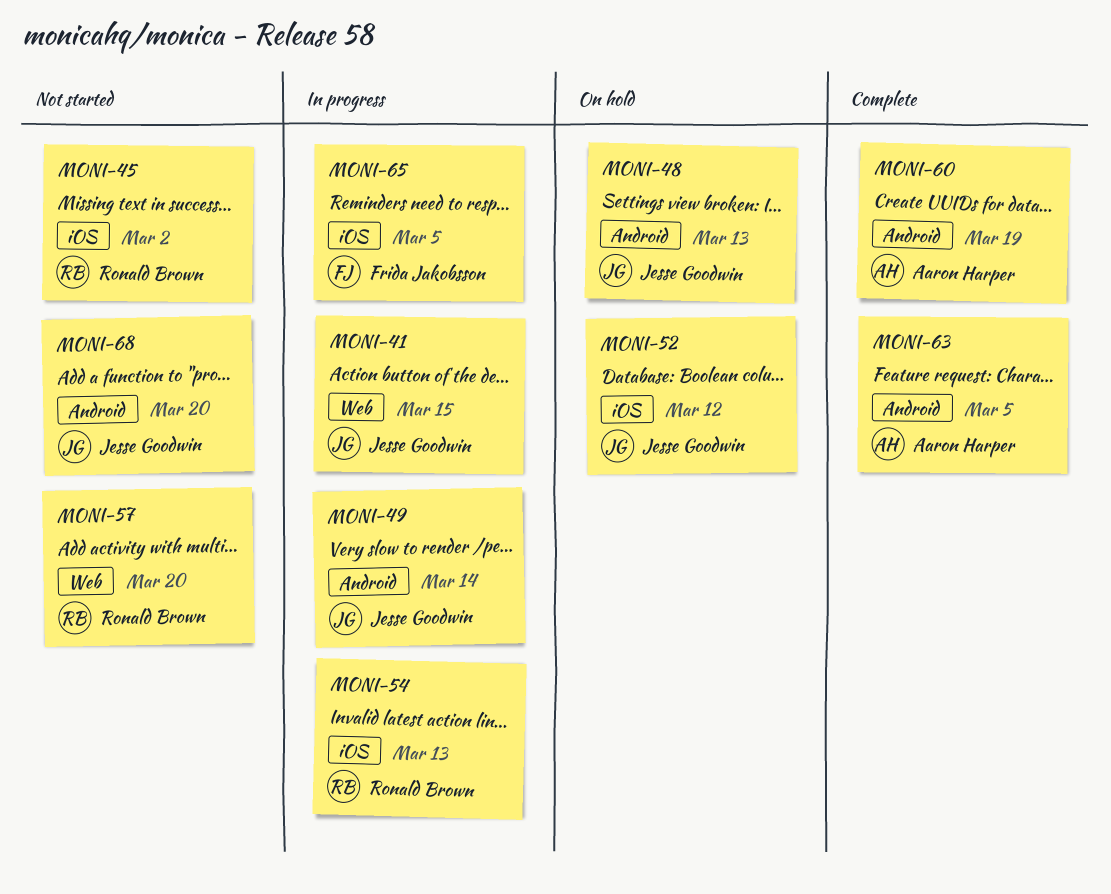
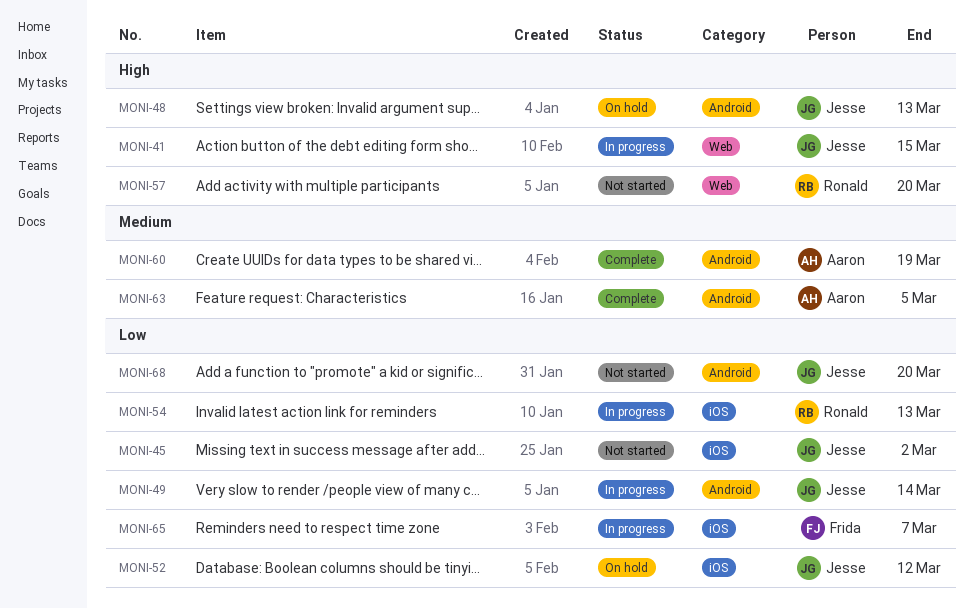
MONI-45, owner: Ronald Brown -> Jesse Goodwin
MONI-65, due: Mar 5 -> Mar 7

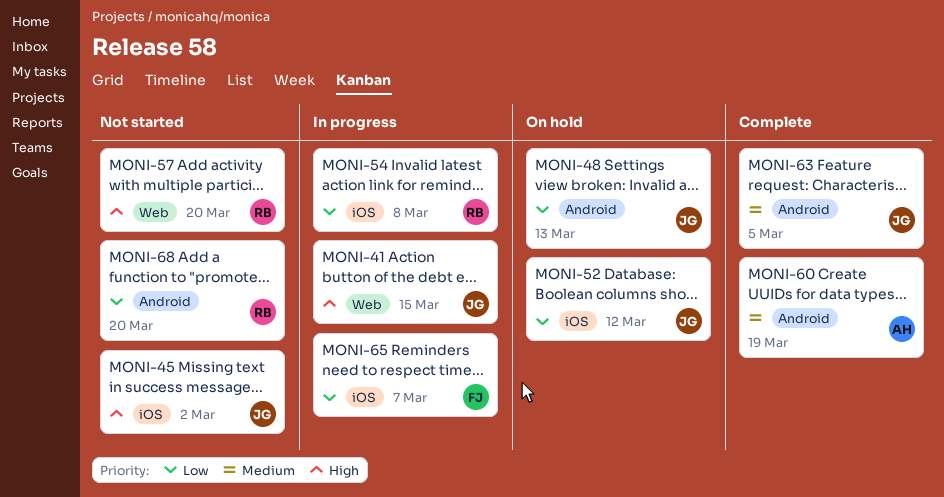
MONI-45, priority: Low -> High
MONI-48, priority: High -> Low
MONI-49: present -> none
MONI-54, due: Mar 13 -> Mar 8
MONI-63, owner: Aaron -> Jesse
MONI-68, owner: Jesse -> Ronald

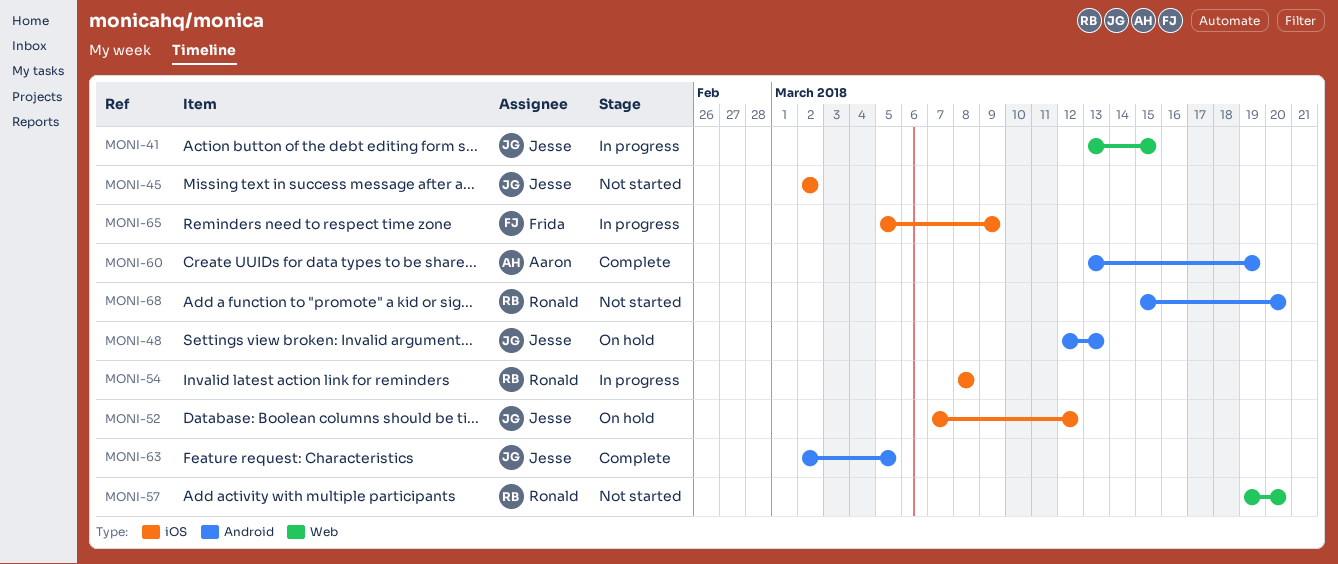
MONI-65, due: Mar 7 -> Mar 9

